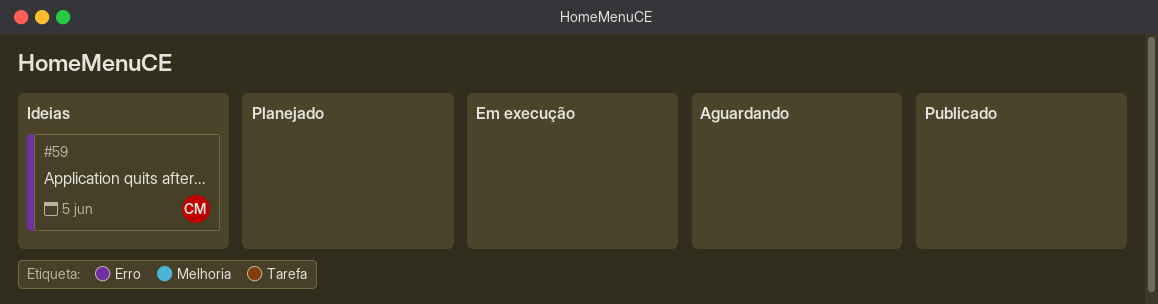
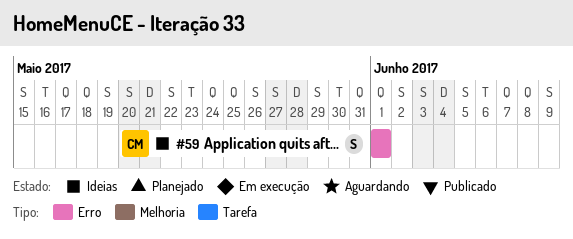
#59, due: Jun 5 -> Jun 1

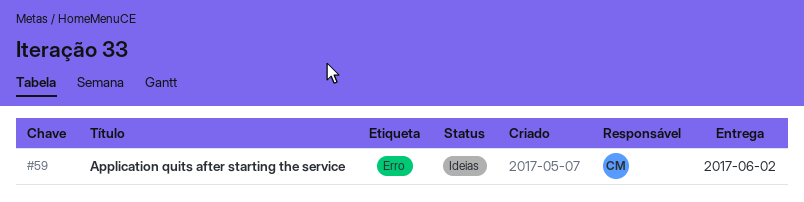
#59, due: Jun 1 -> Jun 2

